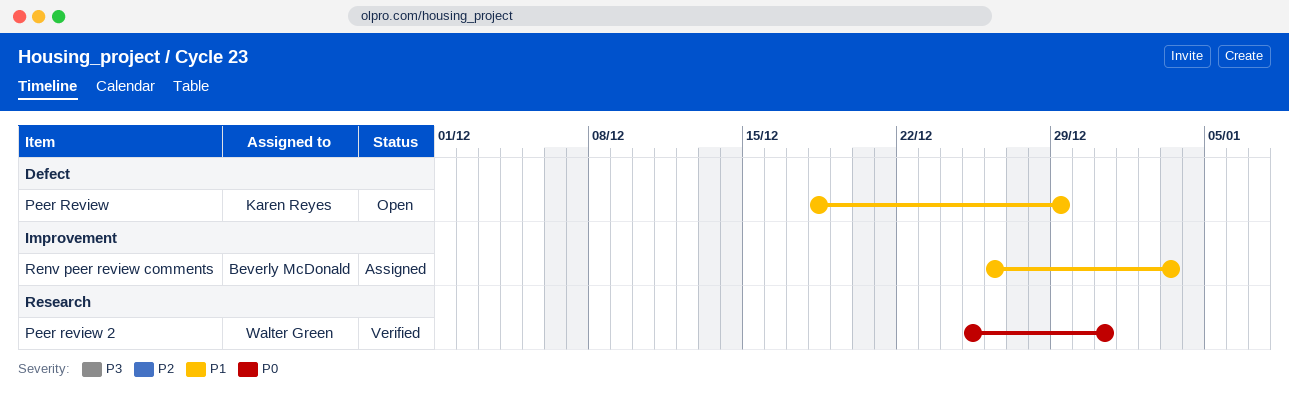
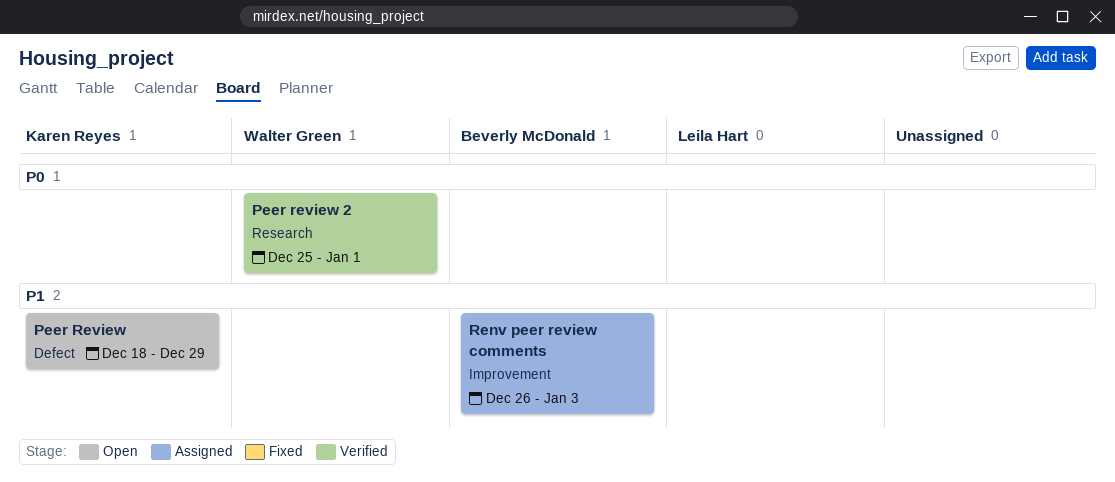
Peer review 2, due: Dec 31 -> Jan 1

